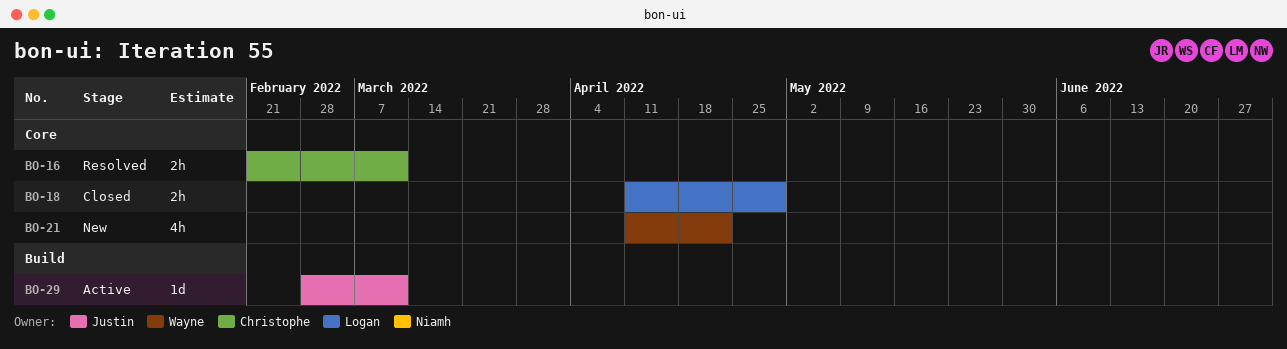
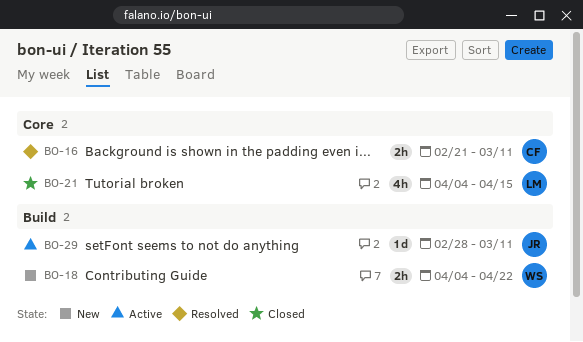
BO-18, status: Closed -> New
BO-18, owner: Logan -> Wayne
BO-18, label: Core -> Build
BO-18, start: Apr 11 -> Apr 4
BO-18, due: Apr 29 -> Apr 22
BO-21, status: New -> Closed
BO-21, owner: Wayne -> Logan
BO-21, start: Apr 11 -> Apr 4
BO-21, due: Apr 22 -> Apr 15

